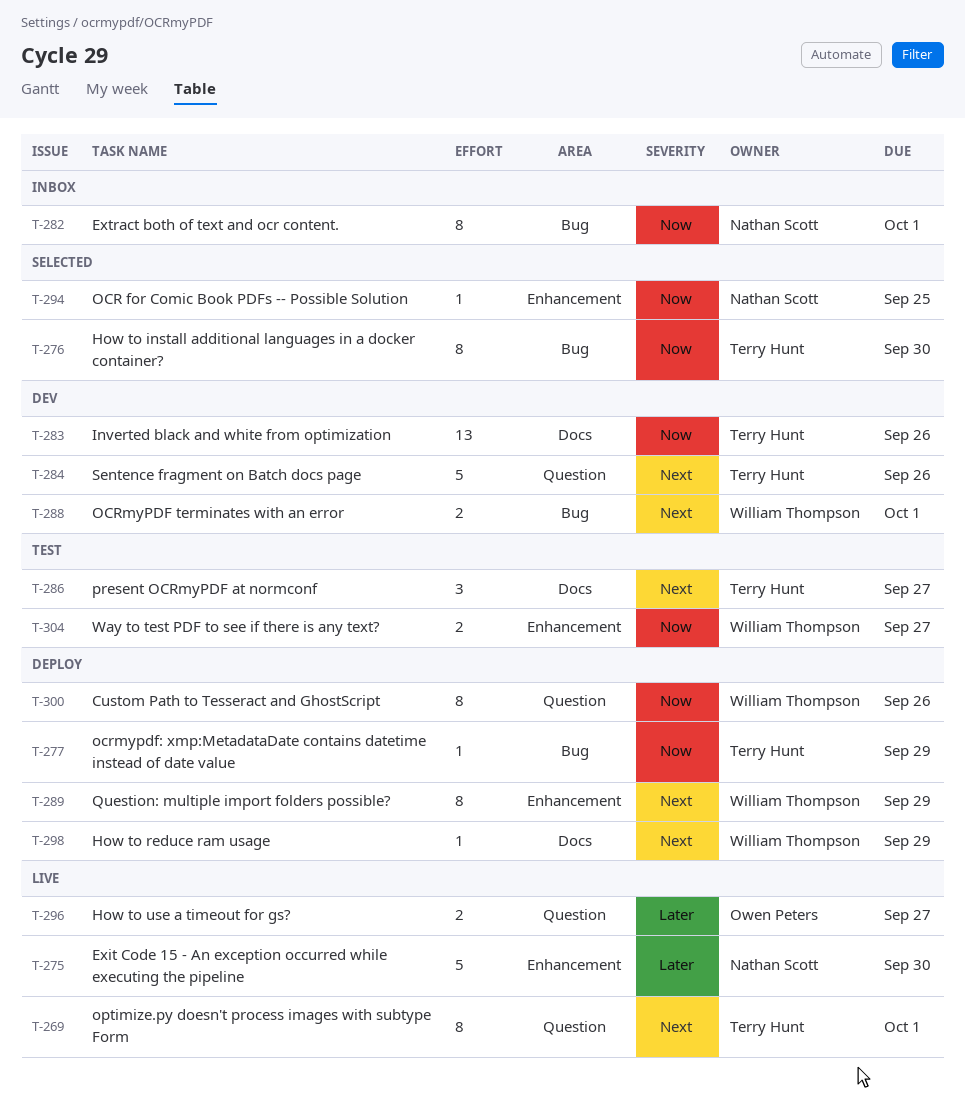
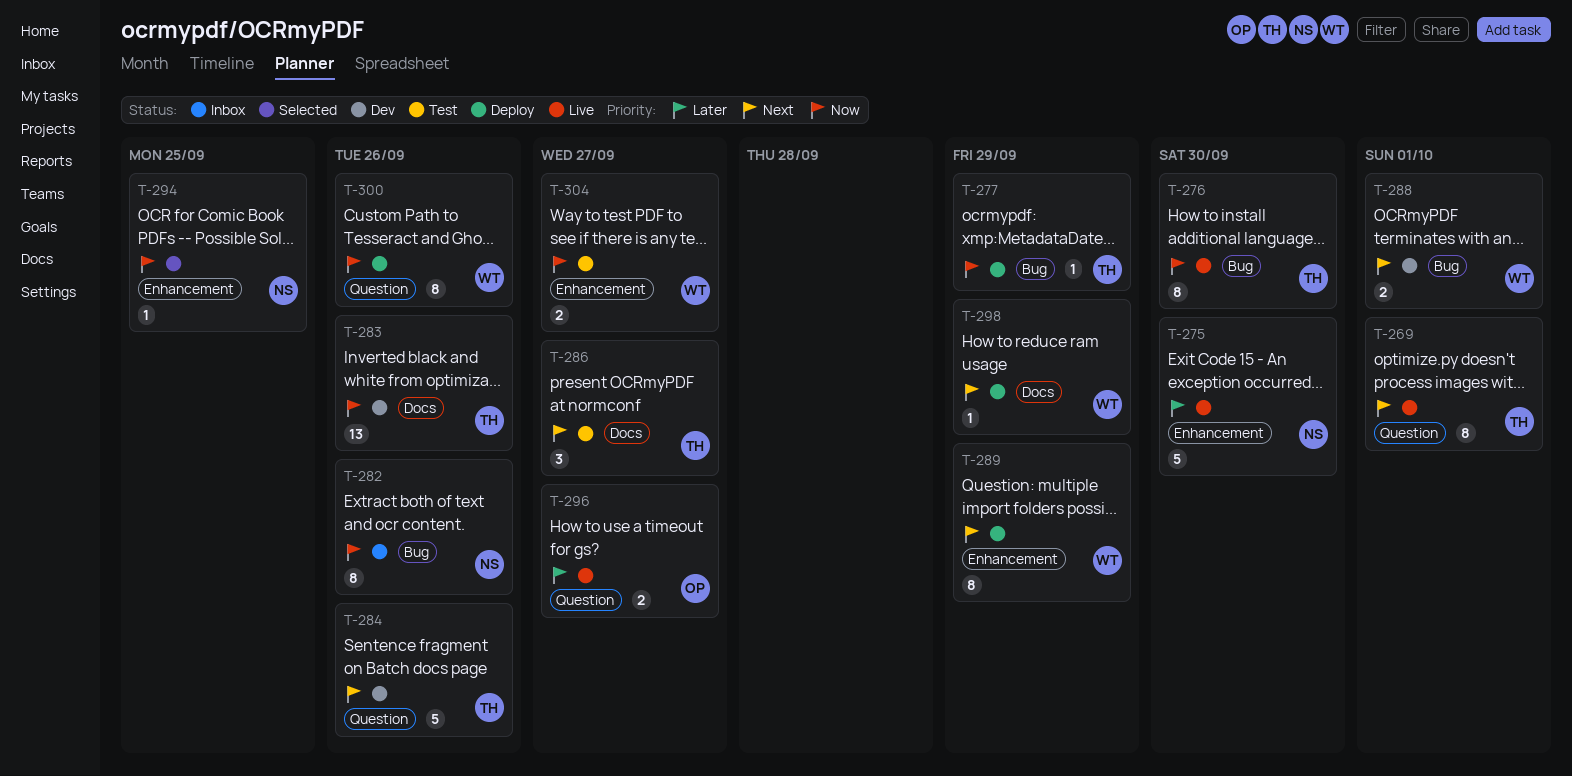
T-276, status: Selected -> Live
T-282, due: Oct 1 -> Sep 26

